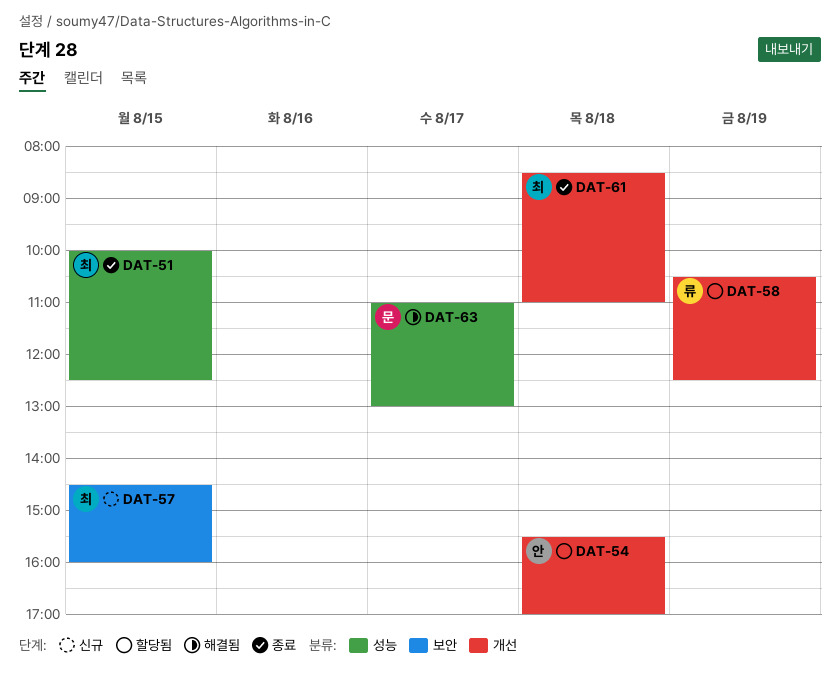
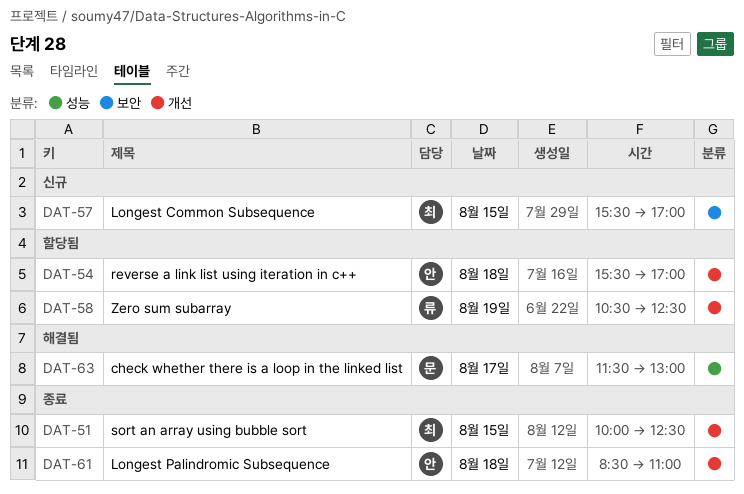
DAT-51, label: 성능 -> 개선
DAT-57, begins: 14:30 -> 15:30
DAT-57, ends: 16:00 -> 17:00
DAT-61, owner: 최 -> 안
DAT-63, begins: 11:00 -> 11:30

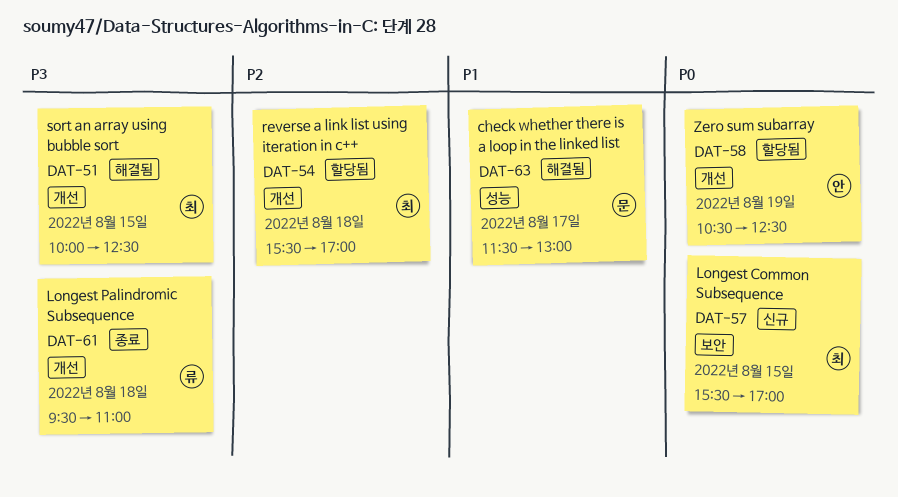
DAT-51, status: 종료 -> 해결됨
DAT-54, owner: 안 -> 최
DAT-58, owner: 류 -> 안
DAT-61, owner: 안 -> 류
DAT-61, begins: 08:30 -> 09:30

